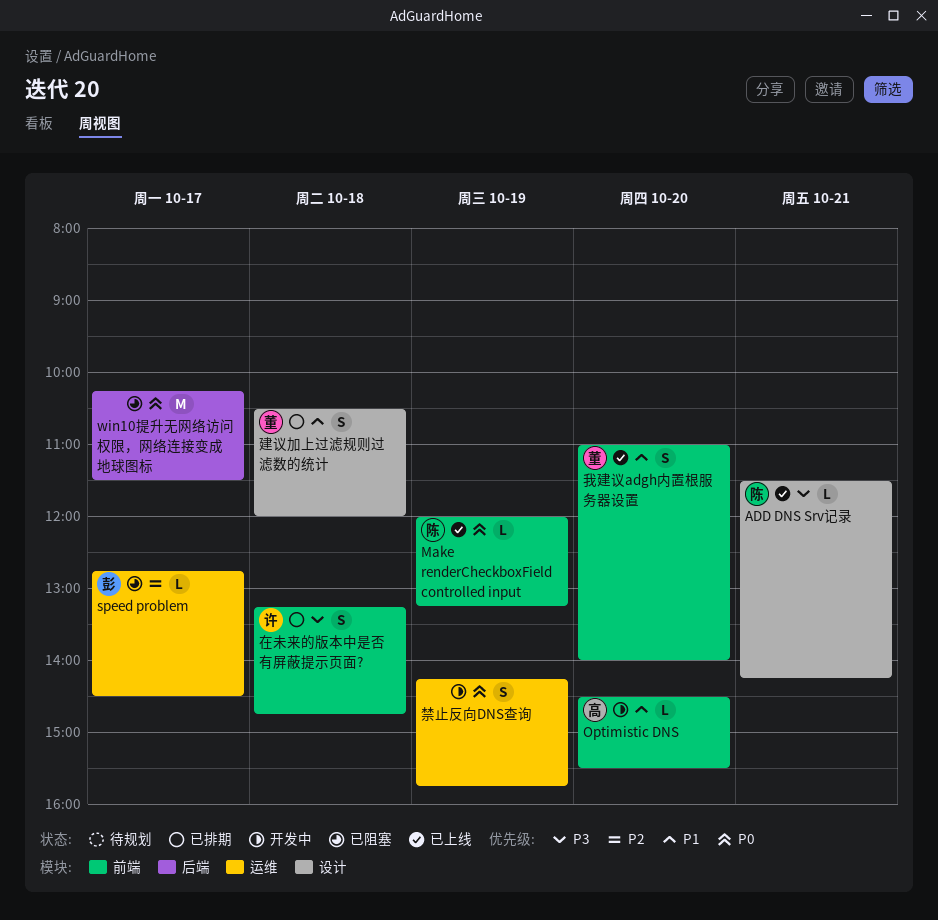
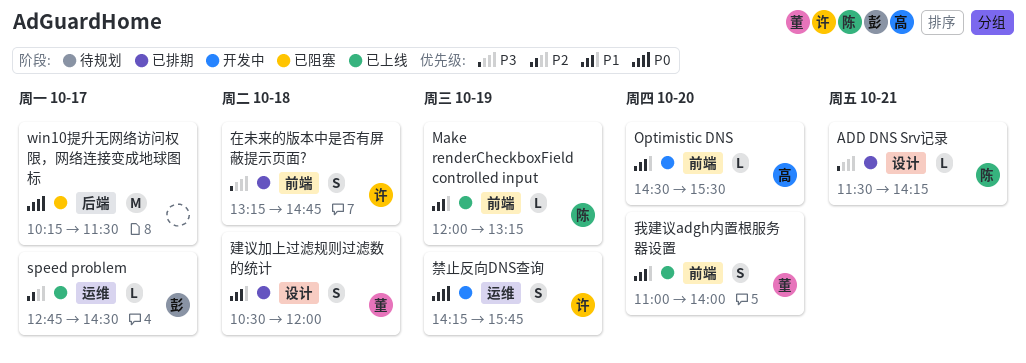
ADD DNS Srv记录, status: 已上线 -> 已排期
Make renderCheckboxField controlled input, priority: P0 -> P1
speed problem, status: 已阻塞 -> 已上线
禁止反向DNS查询, owner: none -> 许

